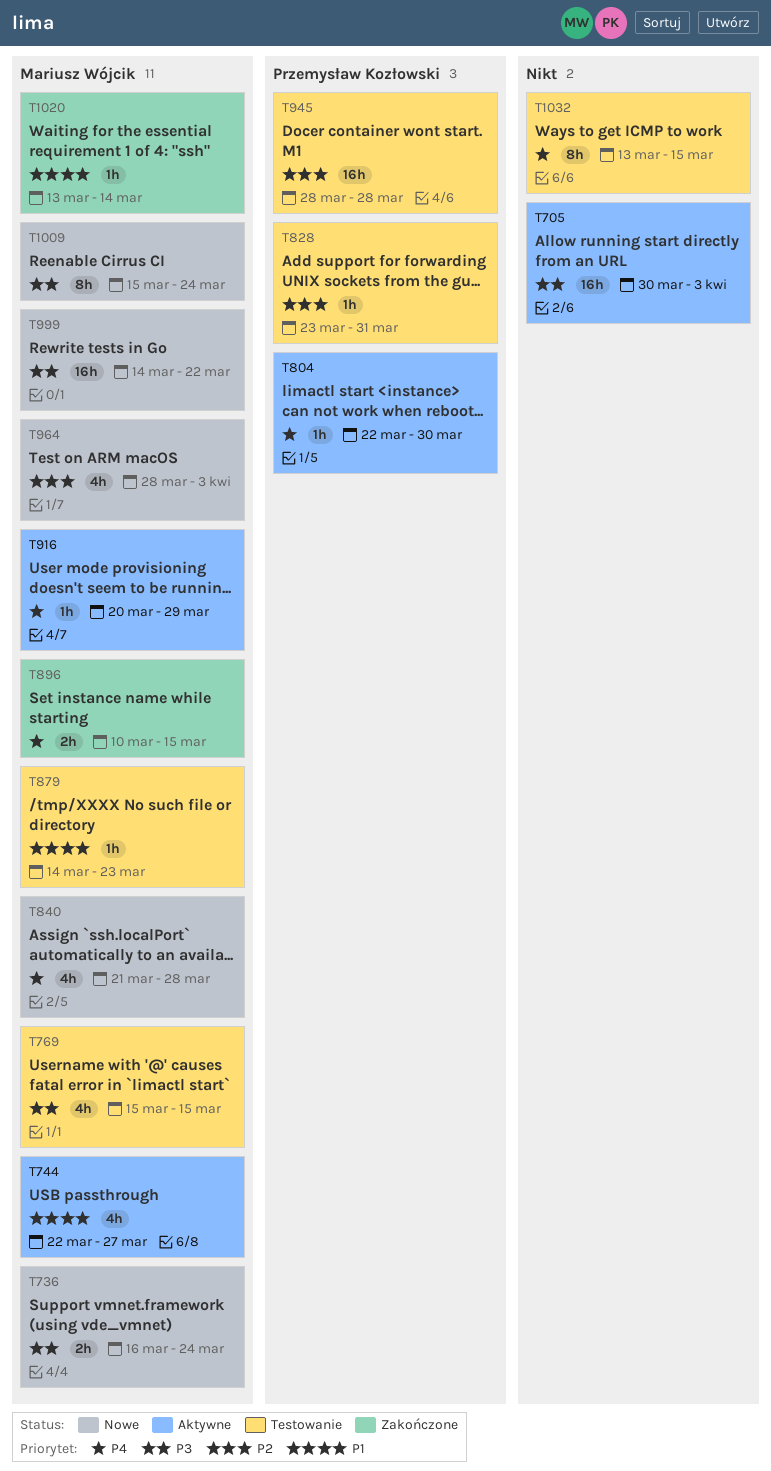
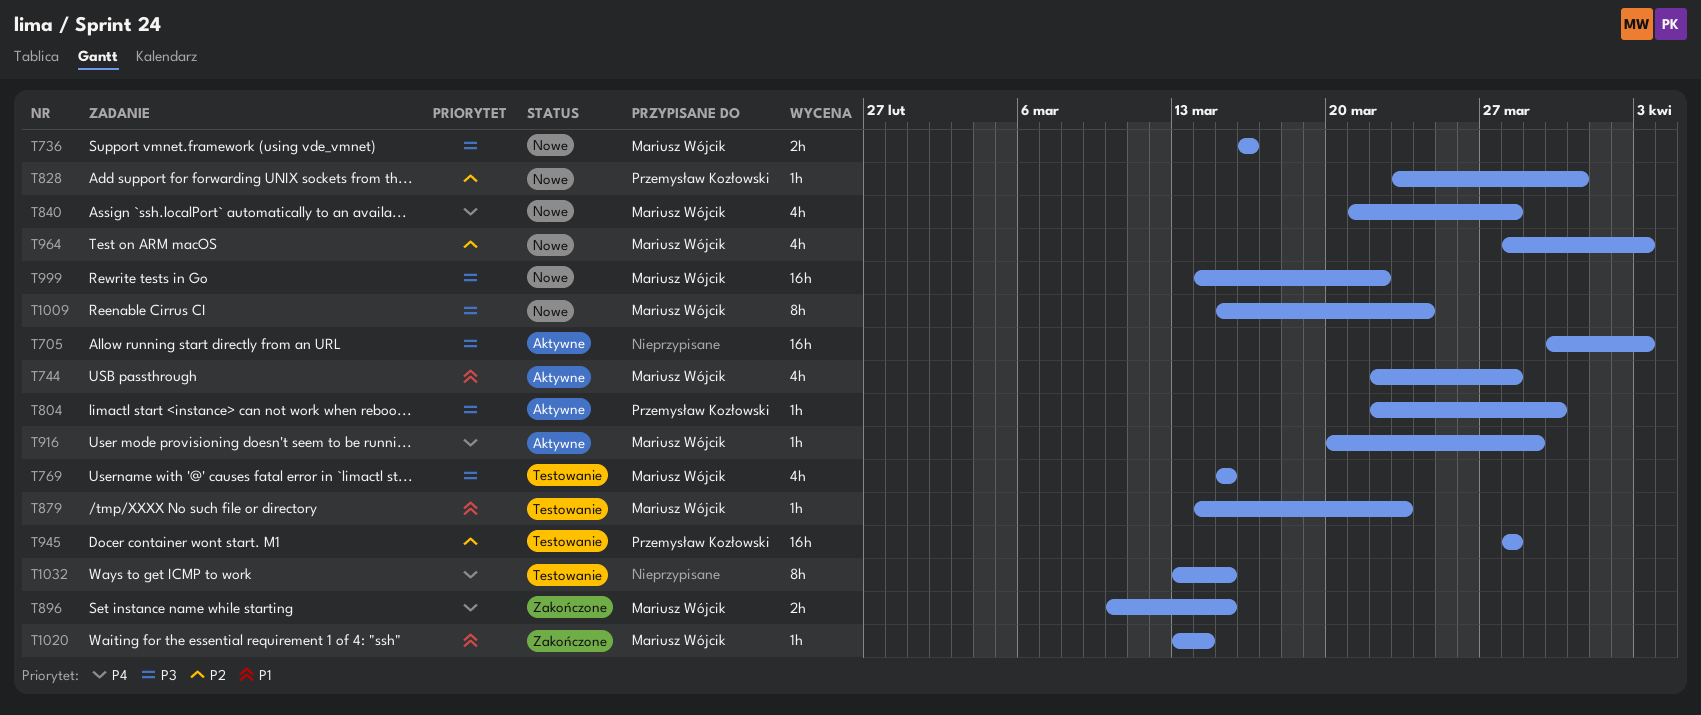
T736, due: Mar 24 -> Mar 16
T744, due: Mar 27 -> Mar 28
T804, priority: P4 -> P3
T828, status: Testowanie -> Nowe

